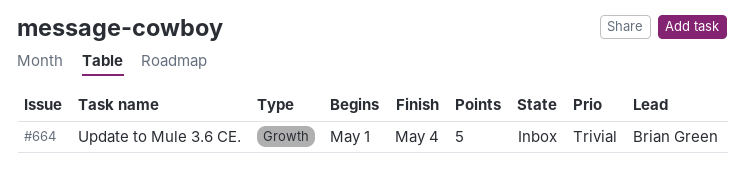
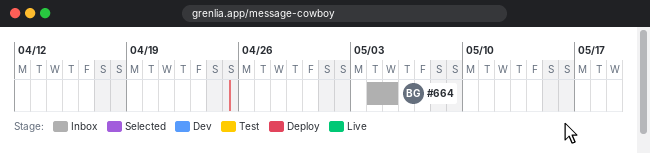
#664, start: May 1 -> May 4
#664, due: May 4 -> May 5

